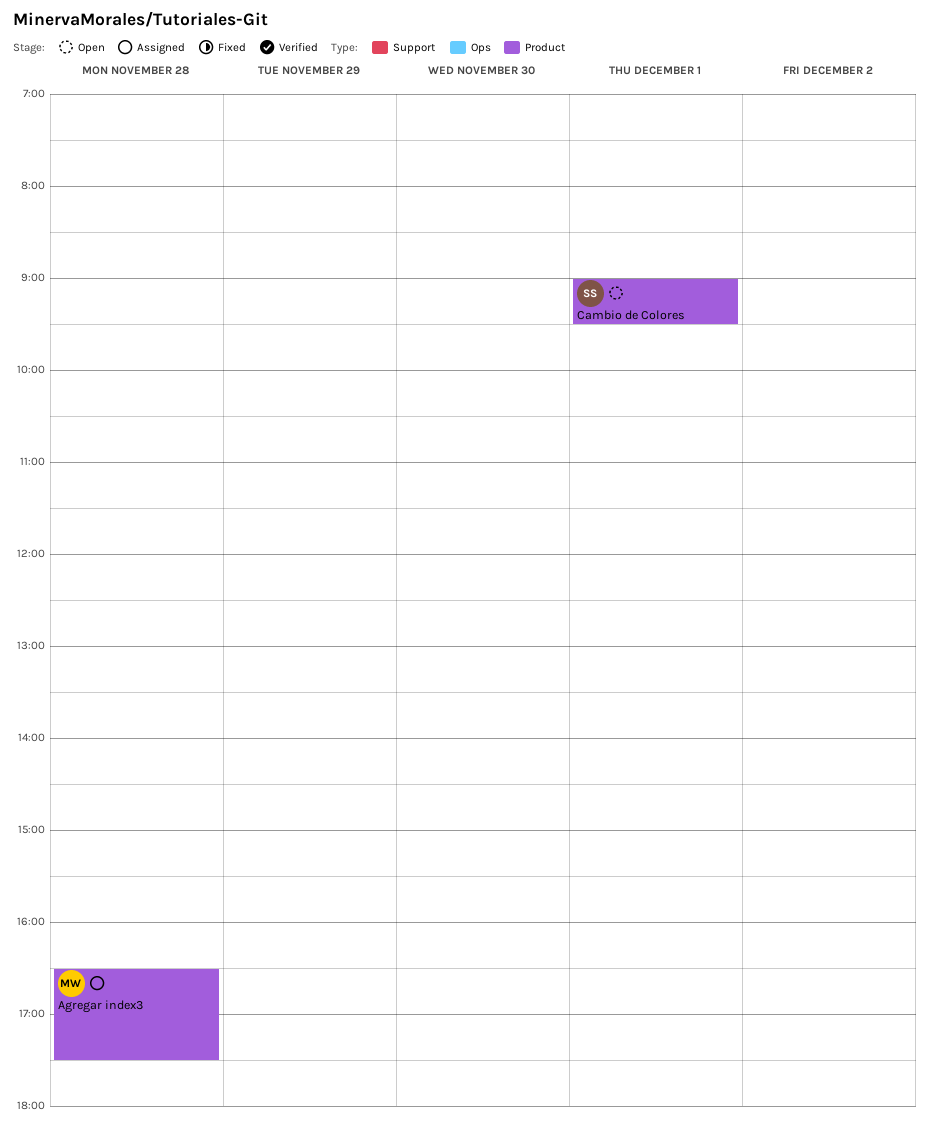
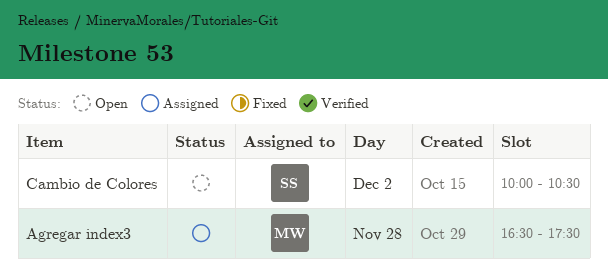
Cambio de Colores, day: Dec 1 -> Dec 2
Cambio de Colores, begins: 09:00 -> 10:00
Cambio de Colores, ends: 09:30 -> 10:30

